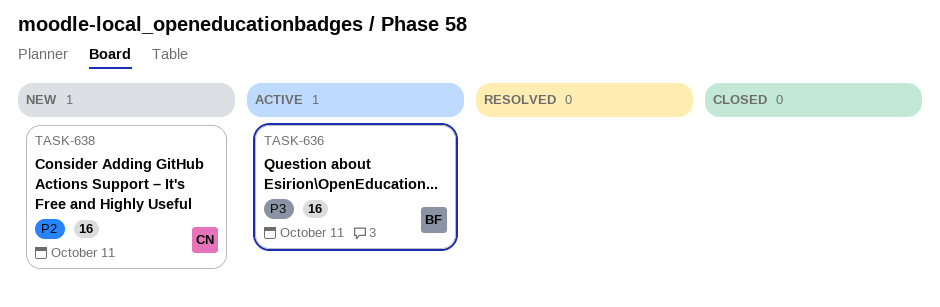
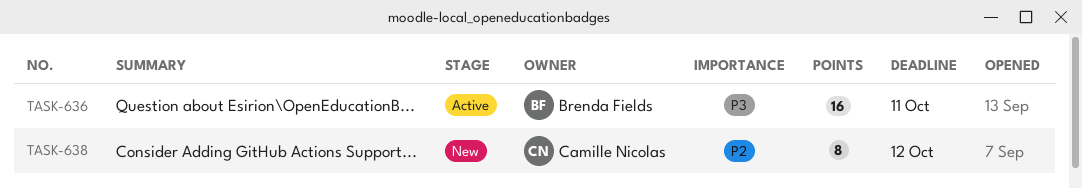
TASK-638, estimate: 16 -> 8
TASK-638, due: Oct 11 -> Oct 12

